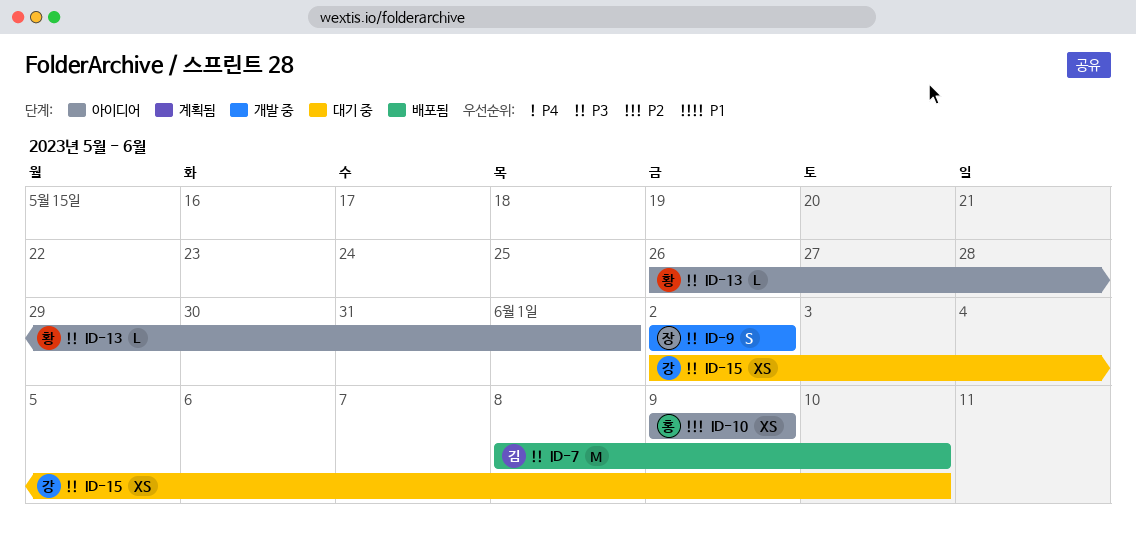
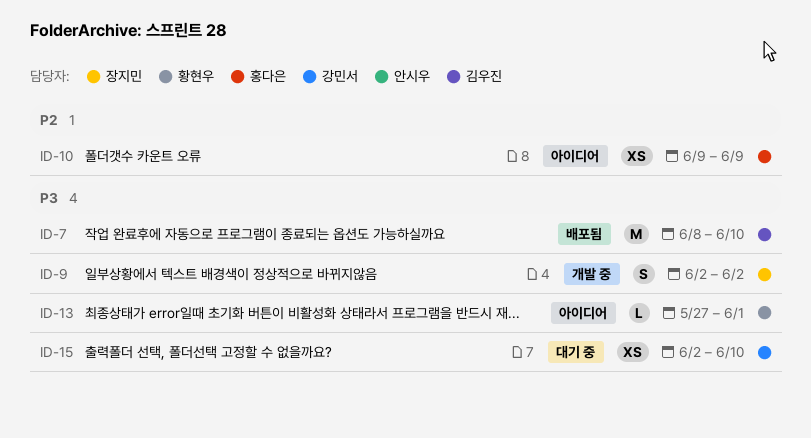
ID-13, start: May 26 -> May 27

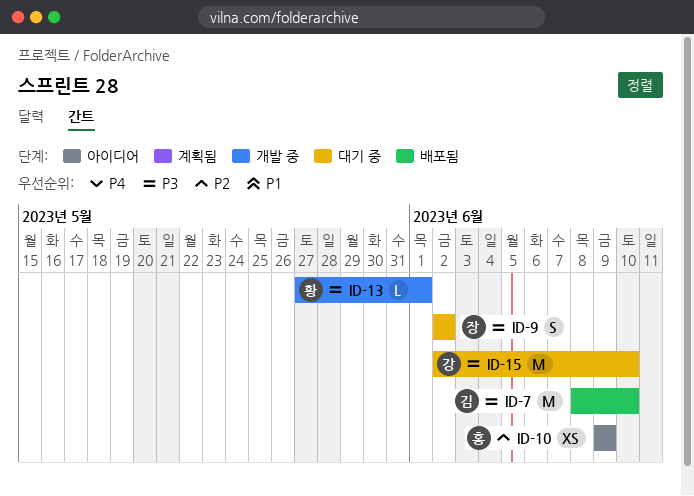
ID-9, status: 개발 중 -> 대기 중
ID-13, status: 아이디어 -> 개발 중
ID-15, estimate: XS -> M

